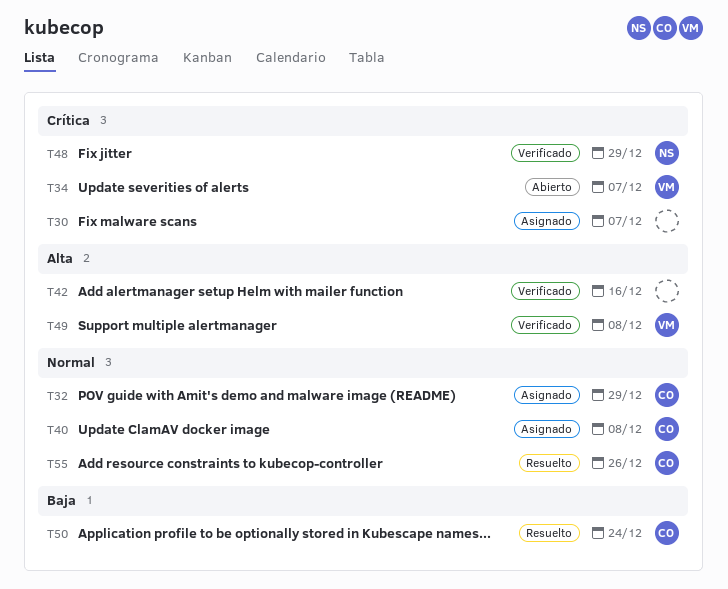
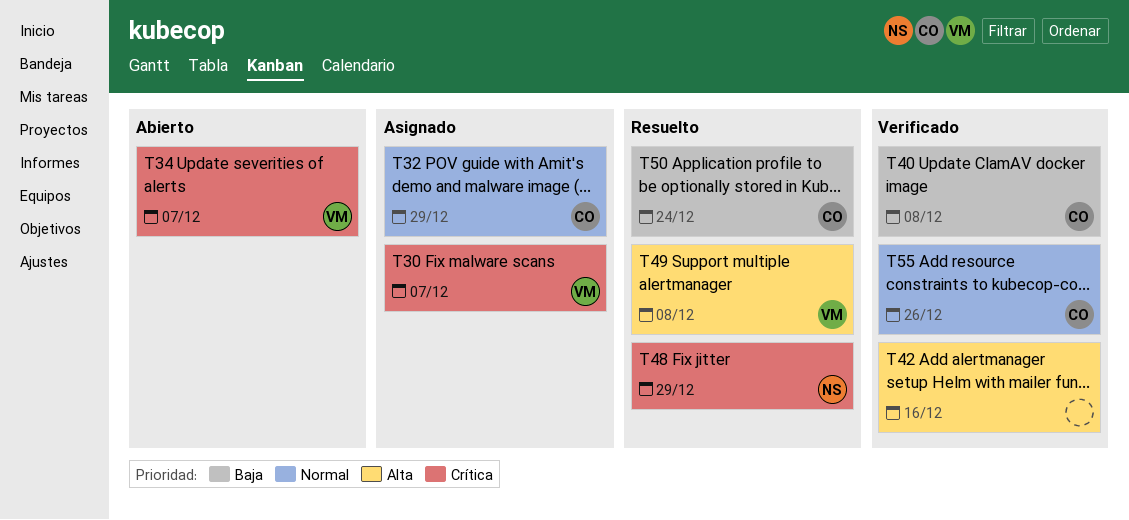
T30, owner: none -> VM
T40, status: Asignado -> Verificado
T40, priority: Normal -> Baja
T48, status: Verificado -> Resuelto
T49, status: Verificado -> Resuelto
T55, status: Resuelto -> Verificado

